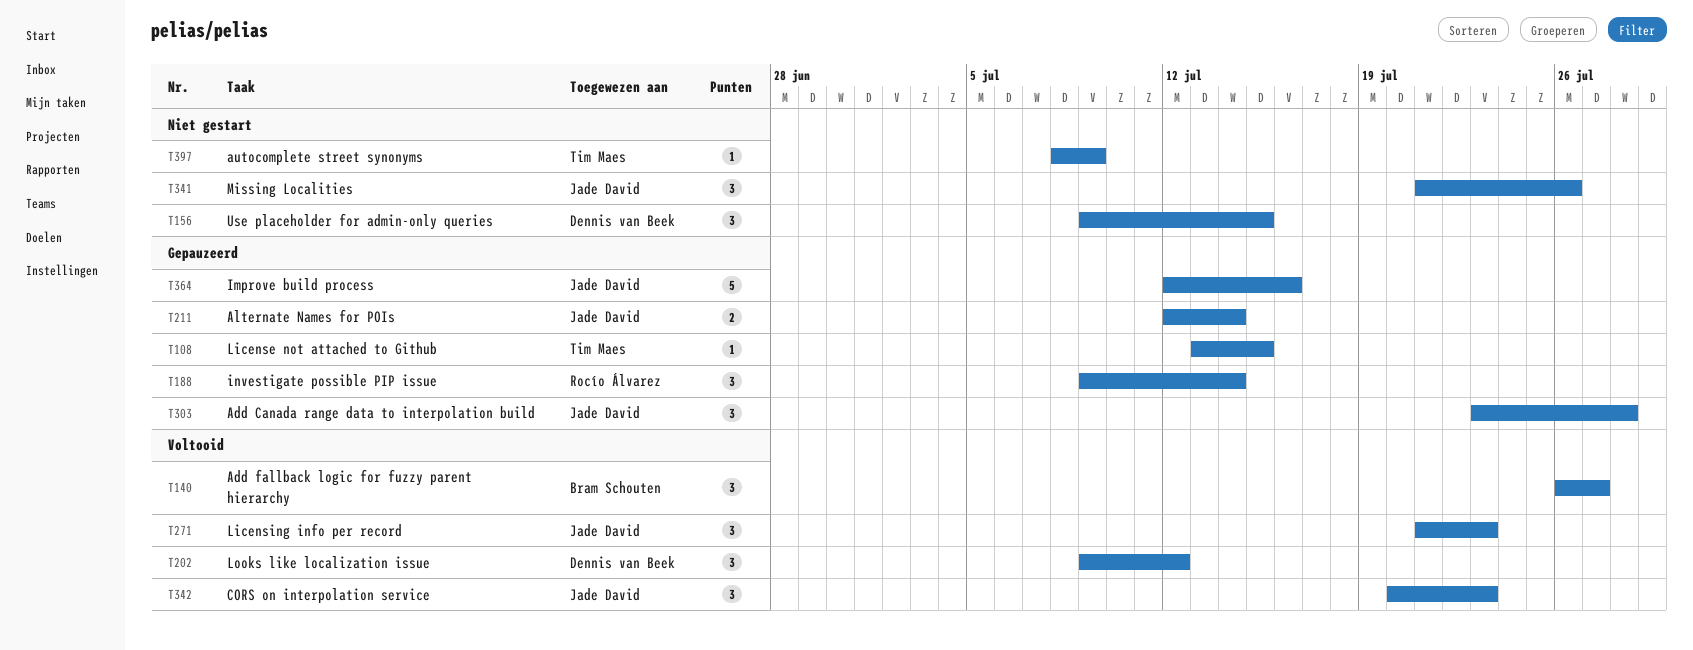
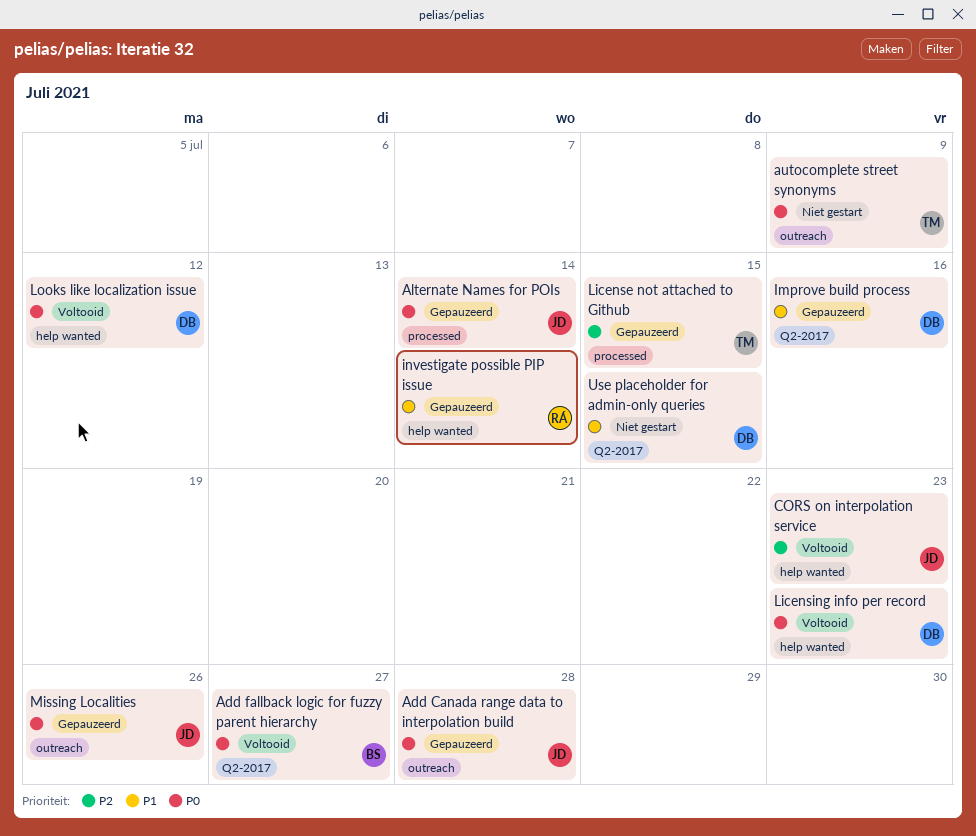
Improve build process, owner: Jade David -> Dennis van Beek
Licensing info per record, owner: Jade David -> Dennis van Beek
Missing Localities, status: Niet gestart -> Gepauzeerd

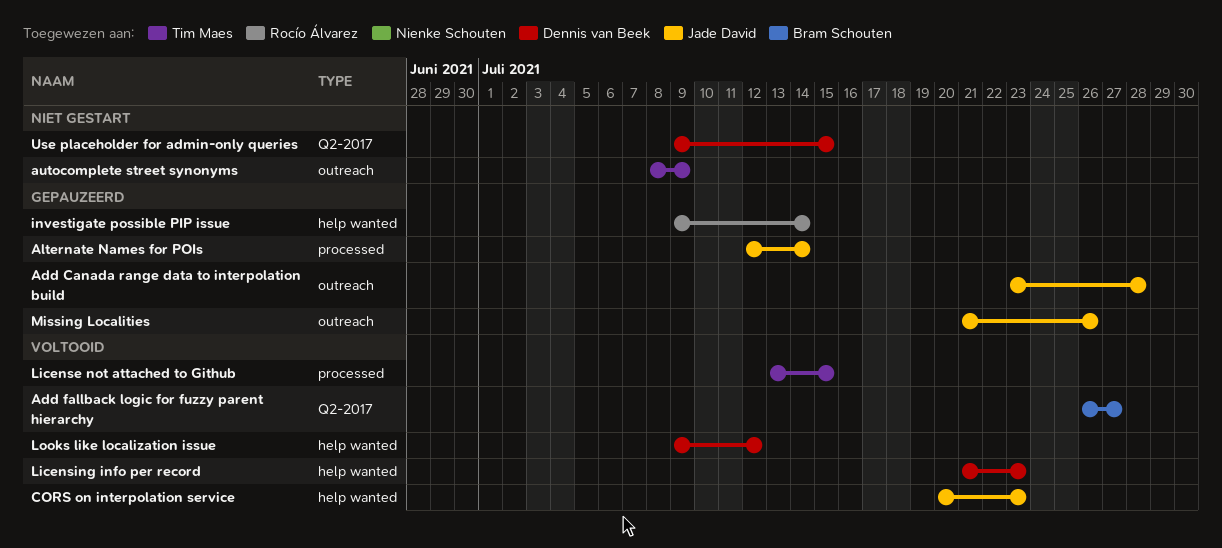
Improve build process: present -> none
License not attached to Github, status: Gepauzeerd -> Voltooid

